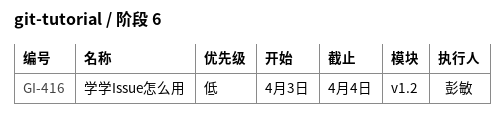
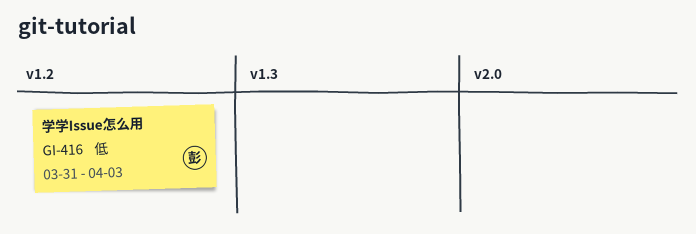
GI-416, start: Apr 3 -> Mar 31
GI-416, due: Apr 4 -> Apr 3

